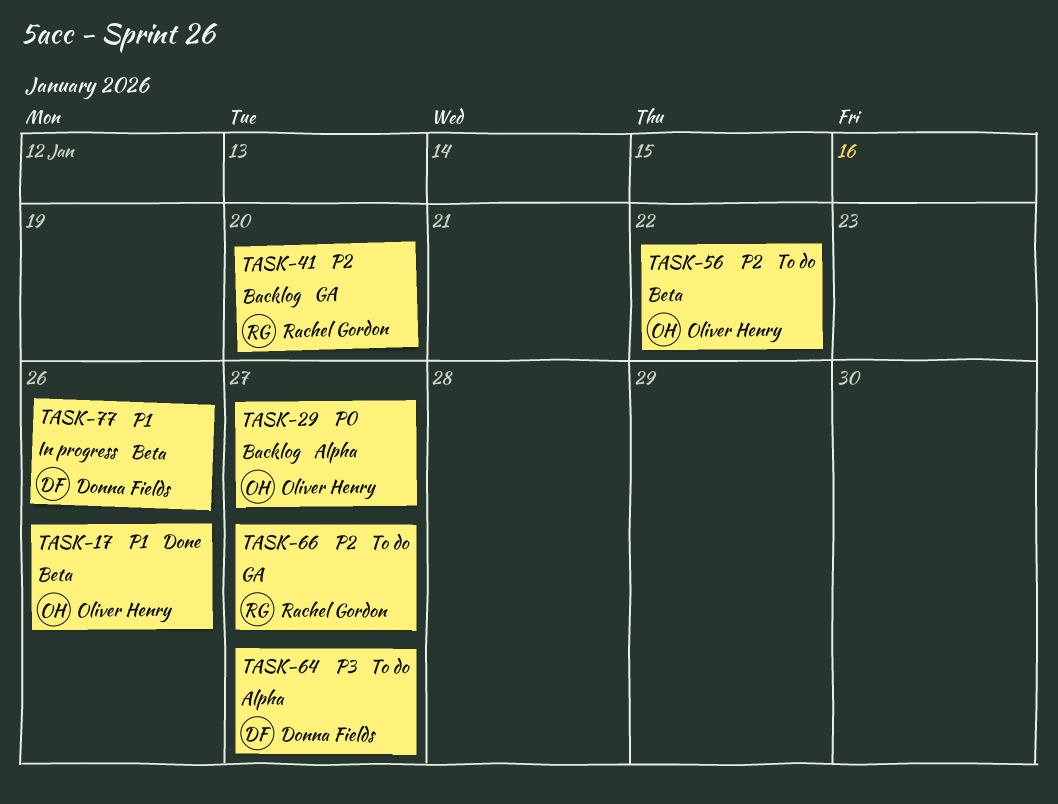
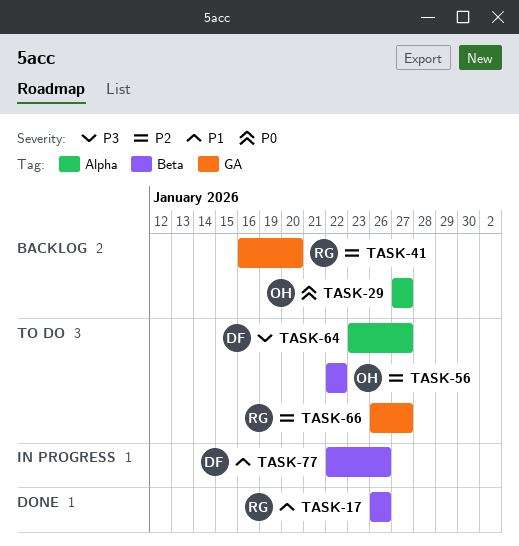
TASK-17, owner: Oliver Henry -> Rachel Gordon

